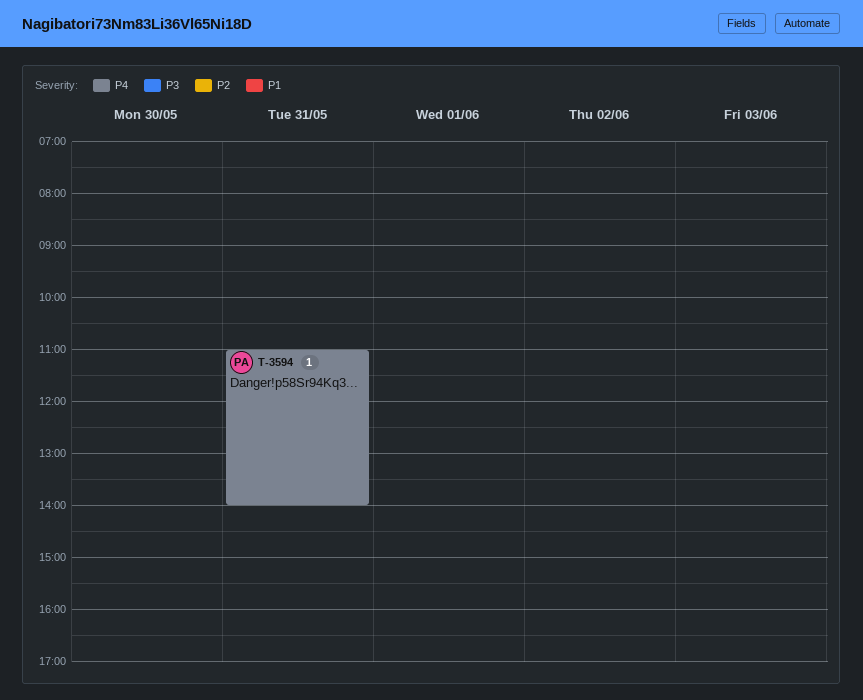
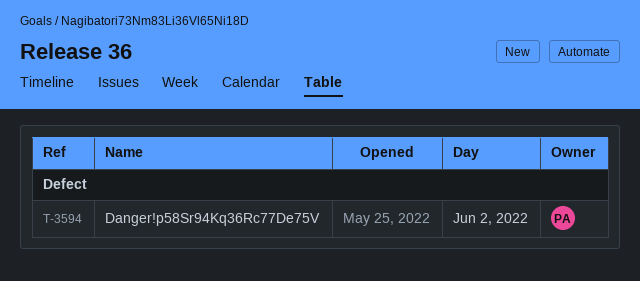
T-3594, day: May 31 -> Jun 2

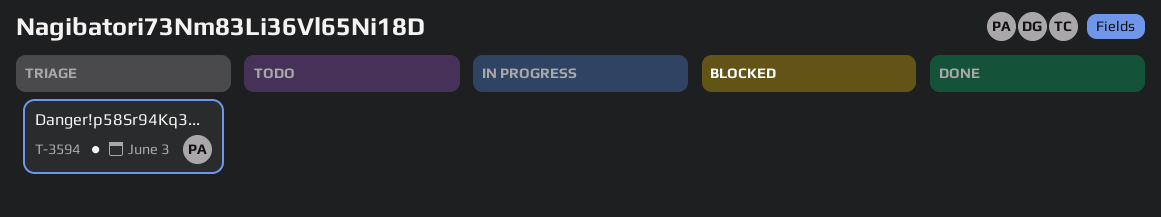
T-3594, day: Jun 2 -> Jun 3

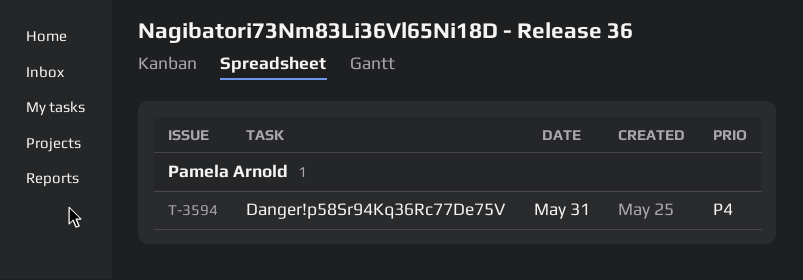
T-3594, day: Jun 3 -> May 31

